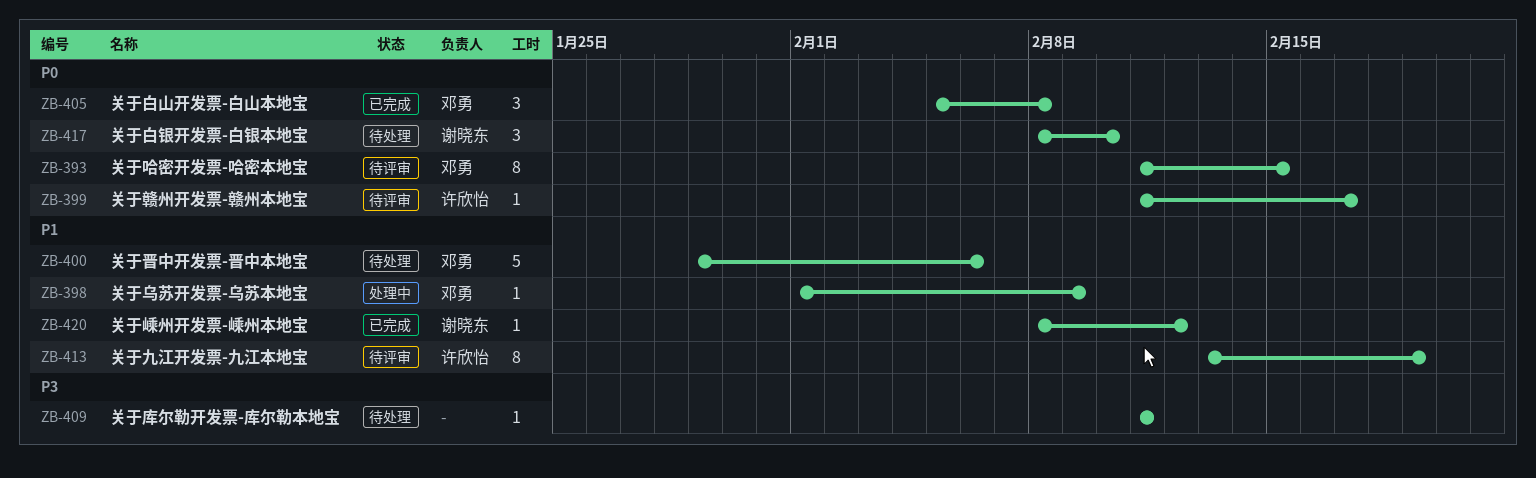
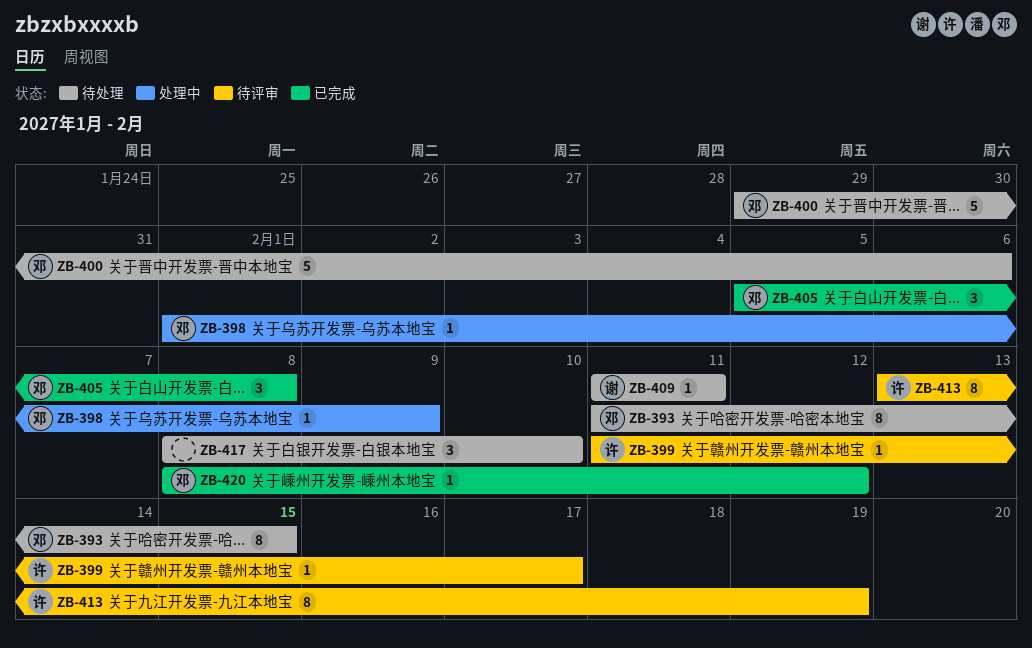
ZB-393, status: 待评审 -> 待处理
ZB-409, owner: none -> 谢晓东
ZB-417, owner: 谢晓东 -> none
ZB-420, owner: 谢晓东 -> 邓勇

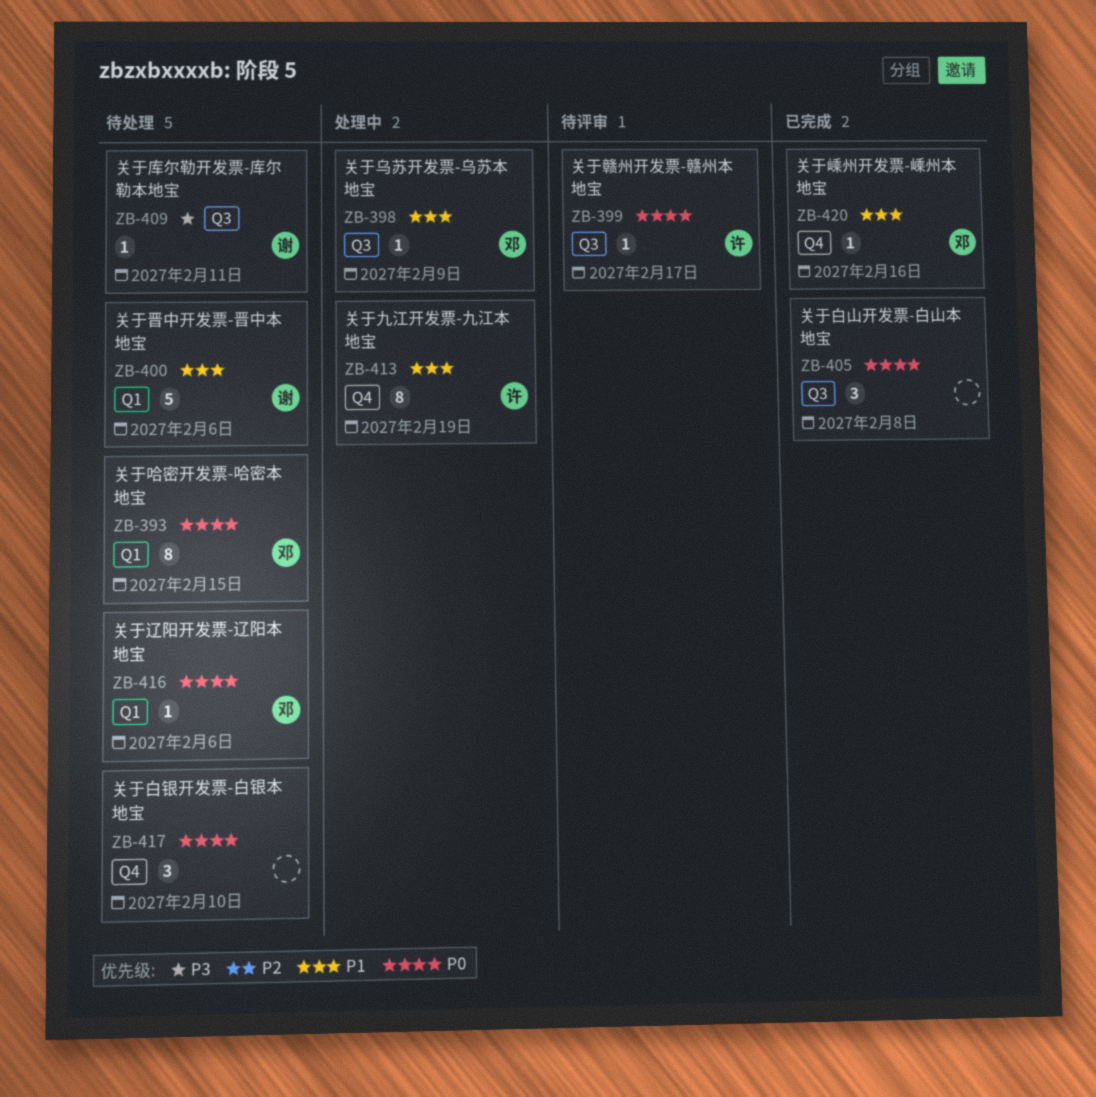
ZB-400, owner: 邓 -> 谢
ZB-405, owner: 邓 -> none
ZB-413, status: 待评审 -> 处理中
ZB-416: none -> present
ZB-420, due: Feb 12 -> Feb 16

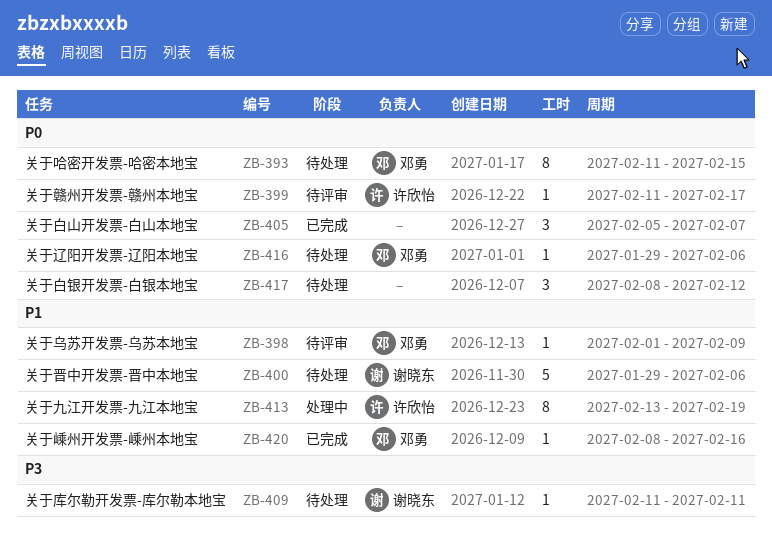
ZB-398, status: 处理中 -> 待评审
ZB-405, due: Feb 8 -> Feb 7
ZB-417, due: Feb 10 -> Feb 12

